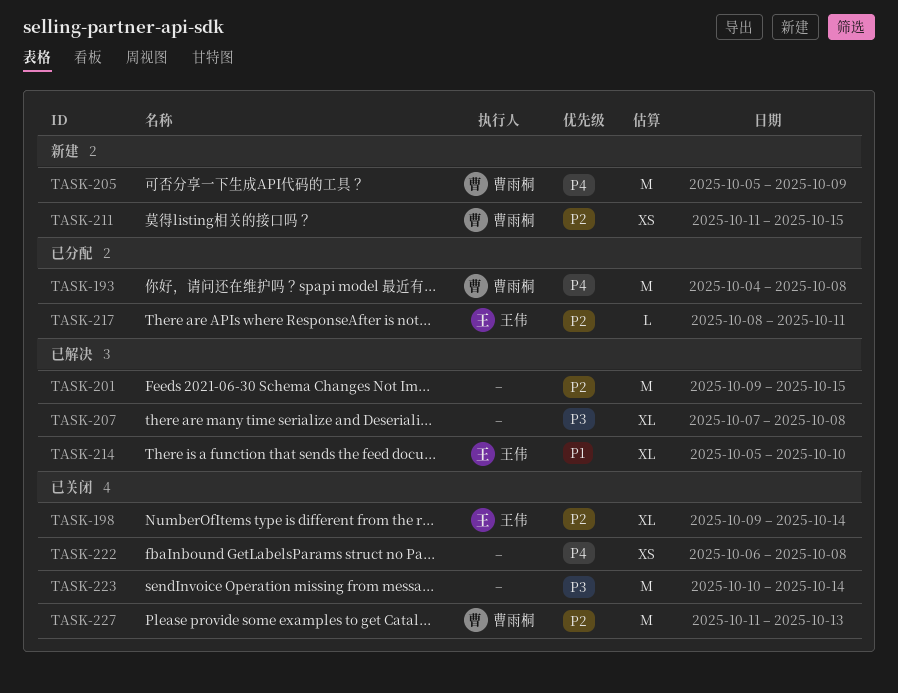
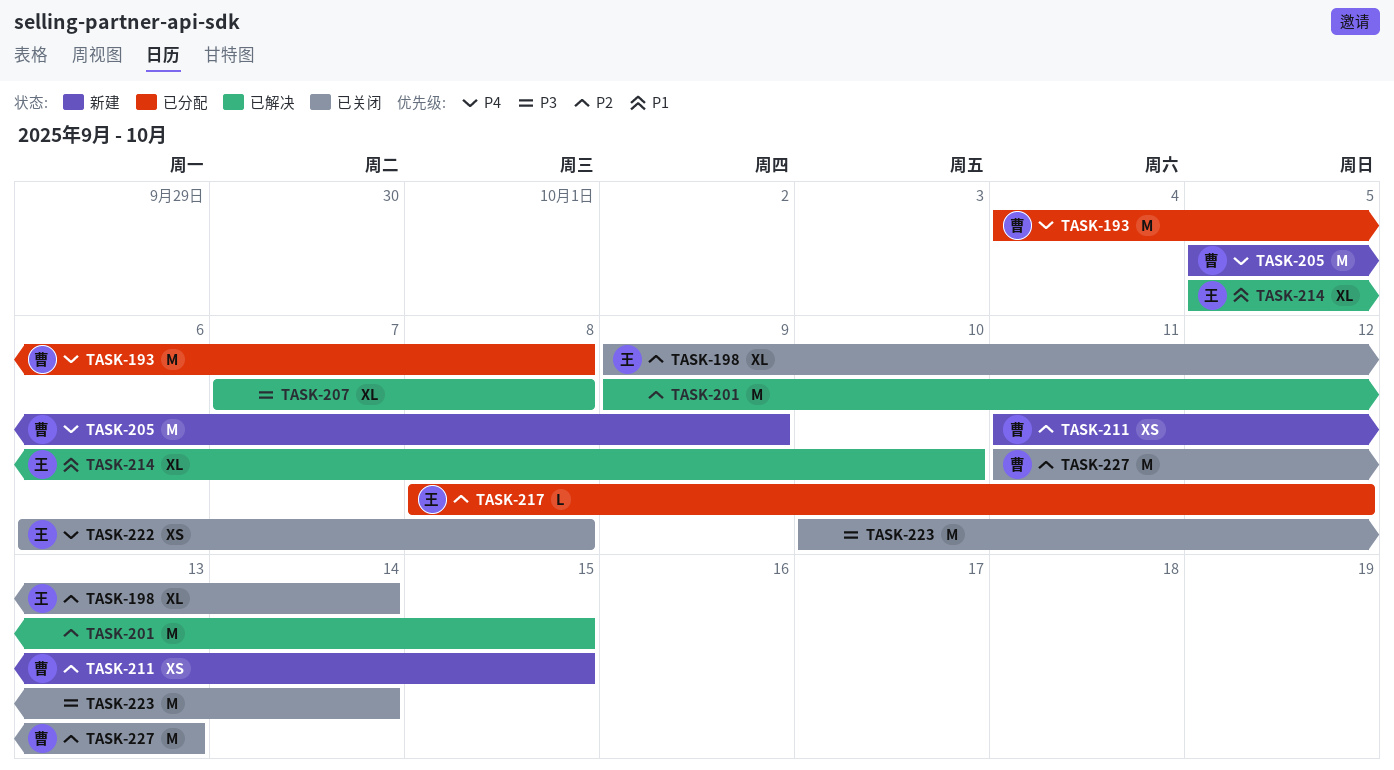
TASK-217, due: Oct 11 -> Oct 12
TASK-222, owner: none -> 王伟

